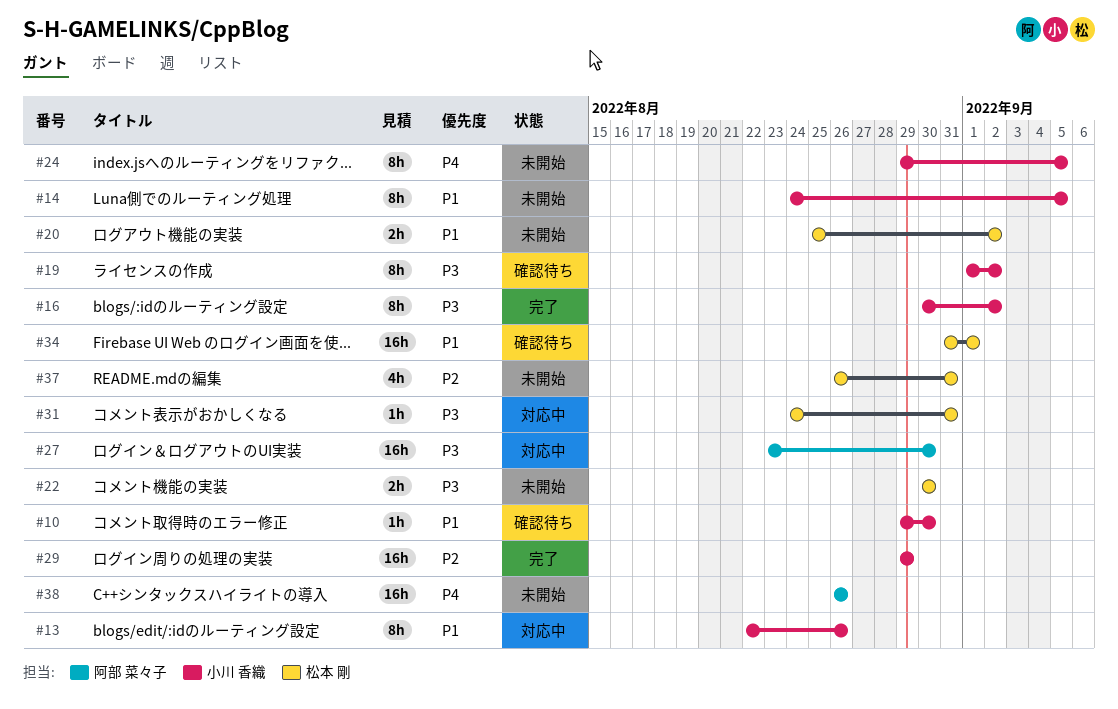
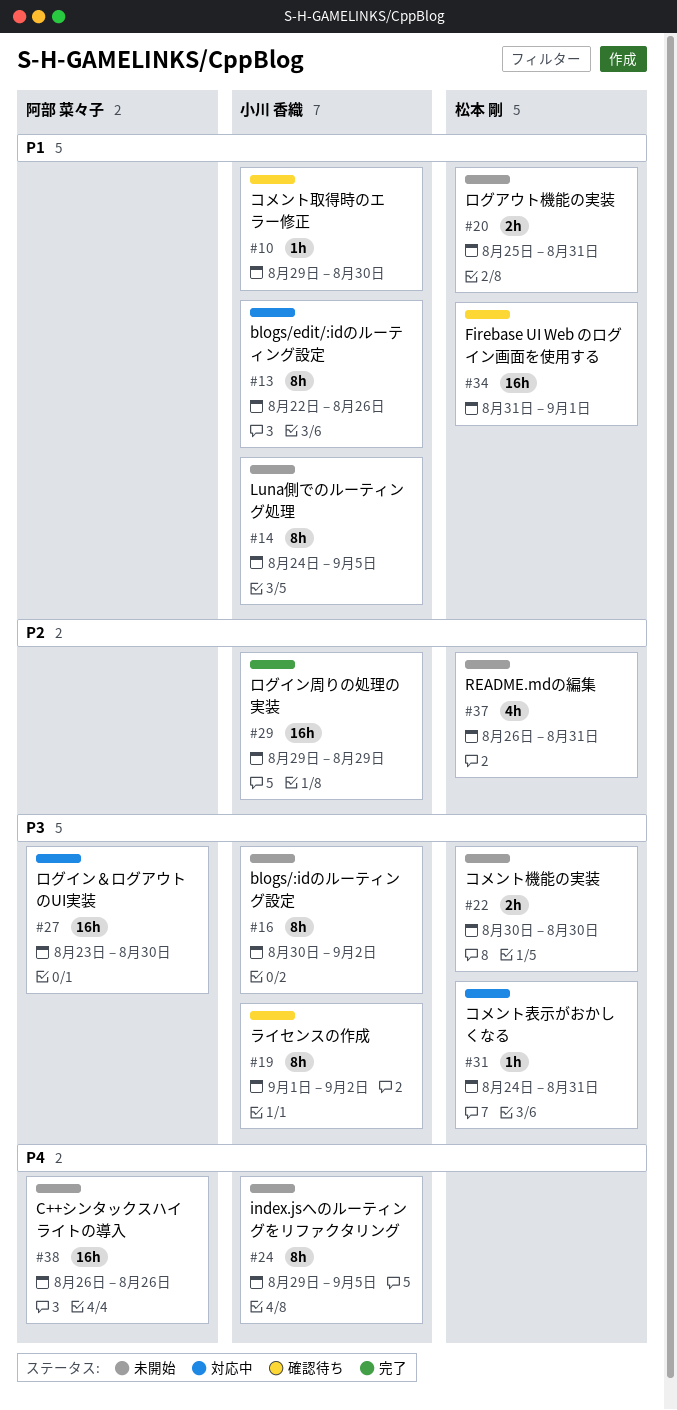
#16, status: 完了 -> 未開始
#20, due: Sep 2 -> Aug 31

